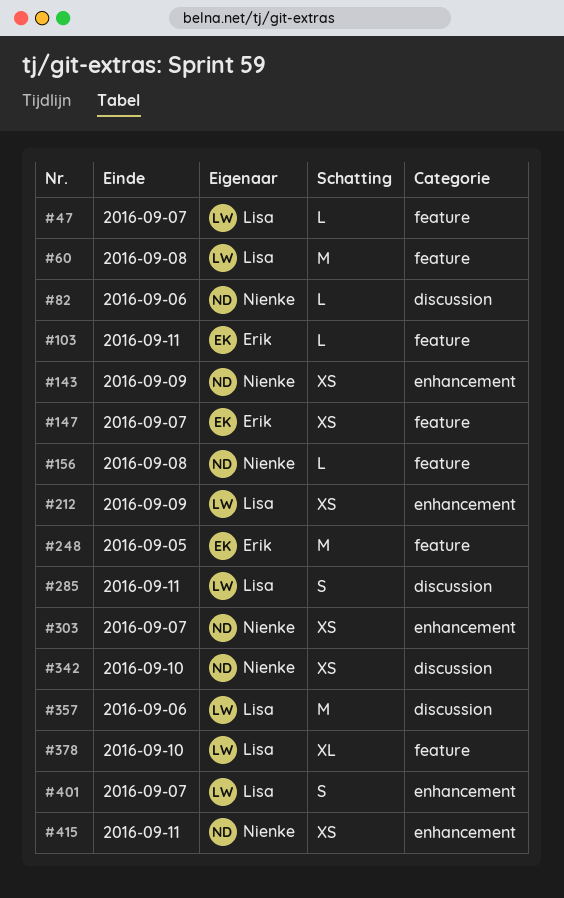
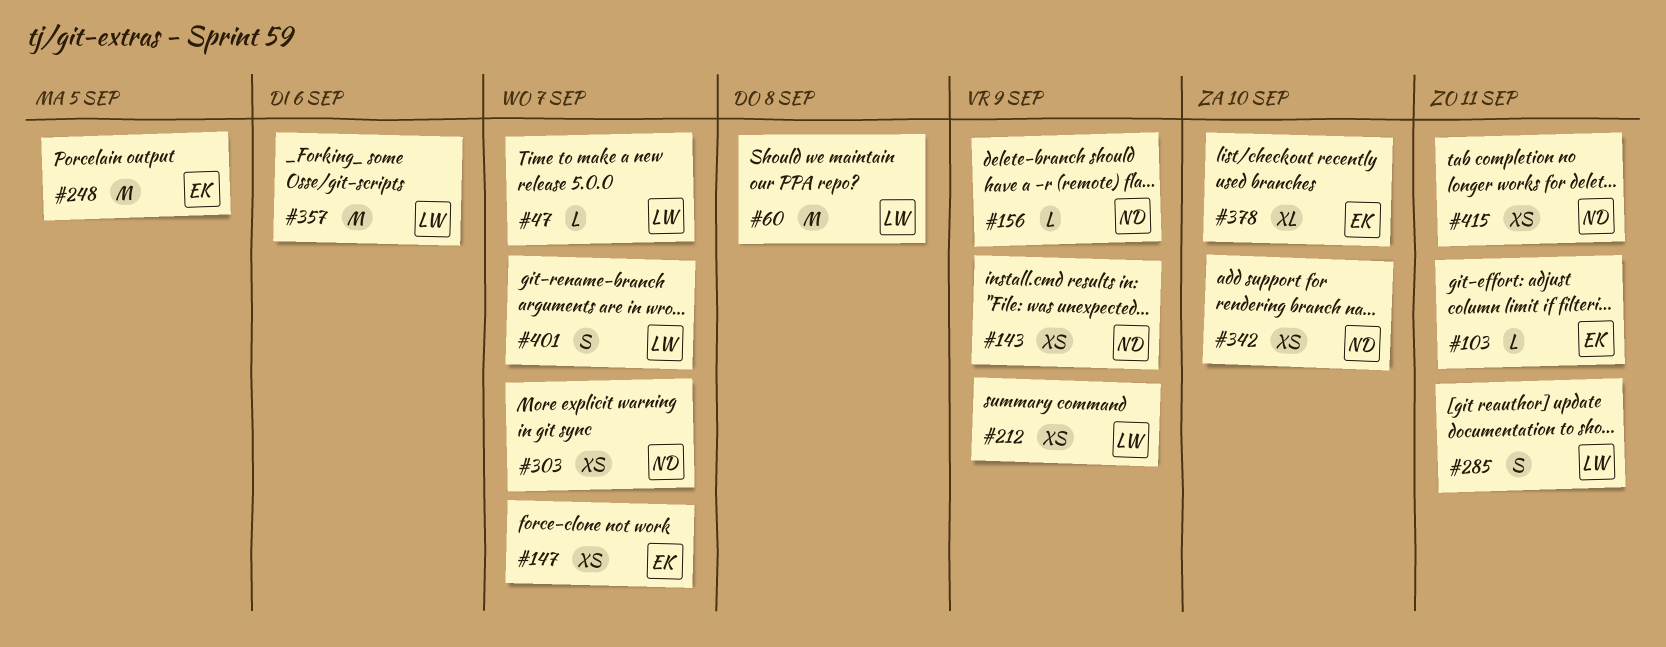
#82: present -> none
#156, due: Sep 8 -> Sep 9
#378, owner: Lisa -> Erik

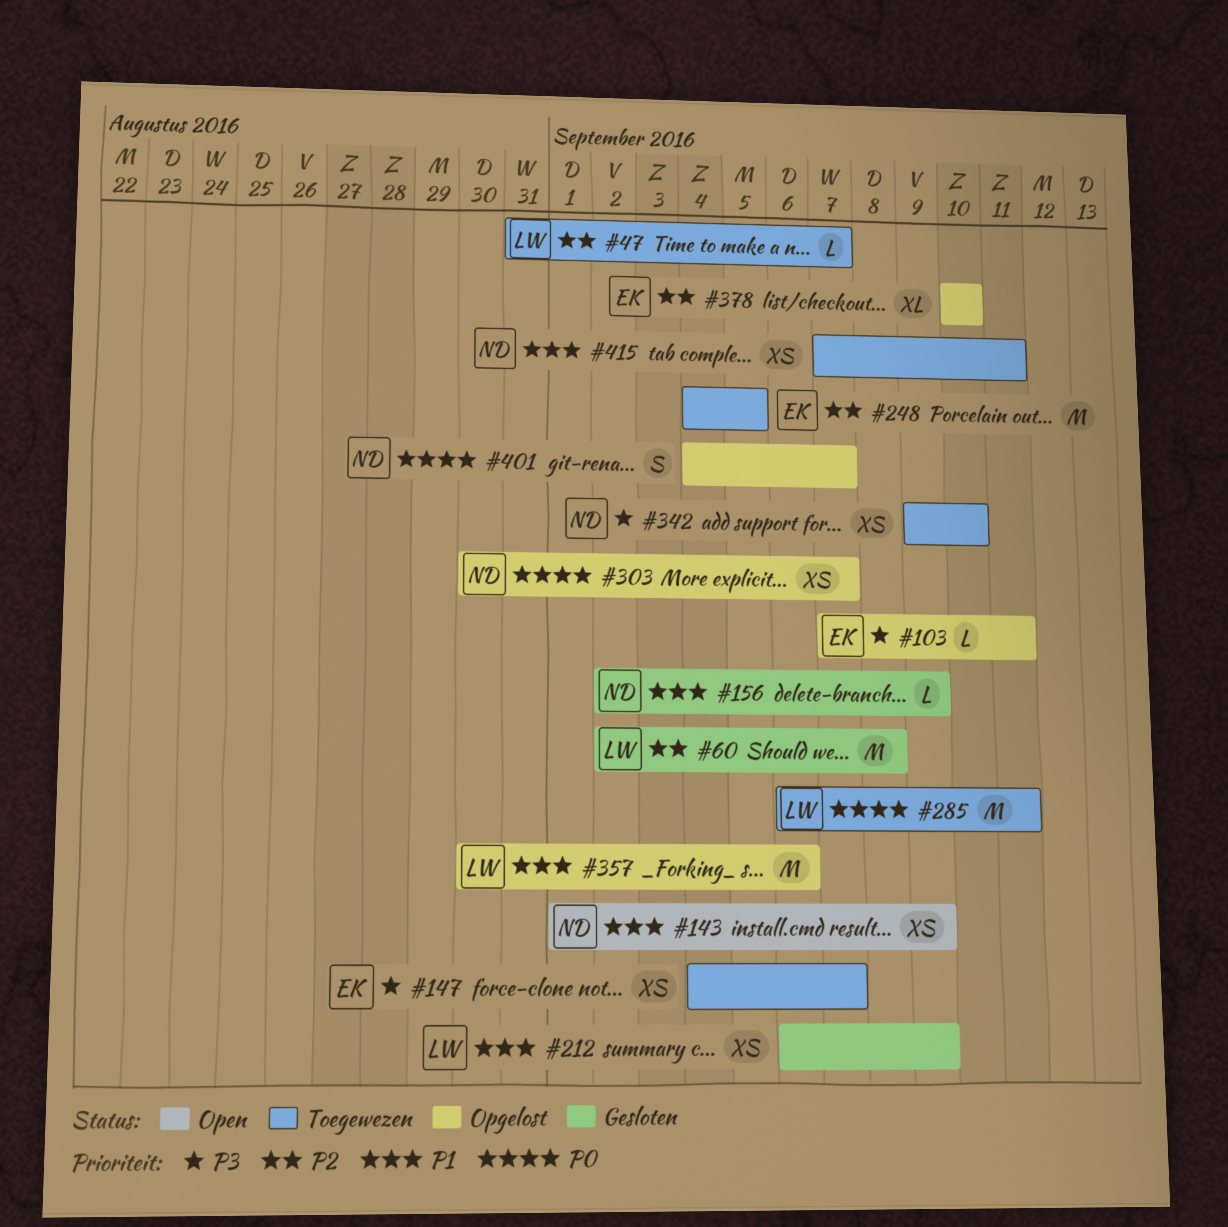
#285, estimate: S -> M
#401, owner: LW -> ND

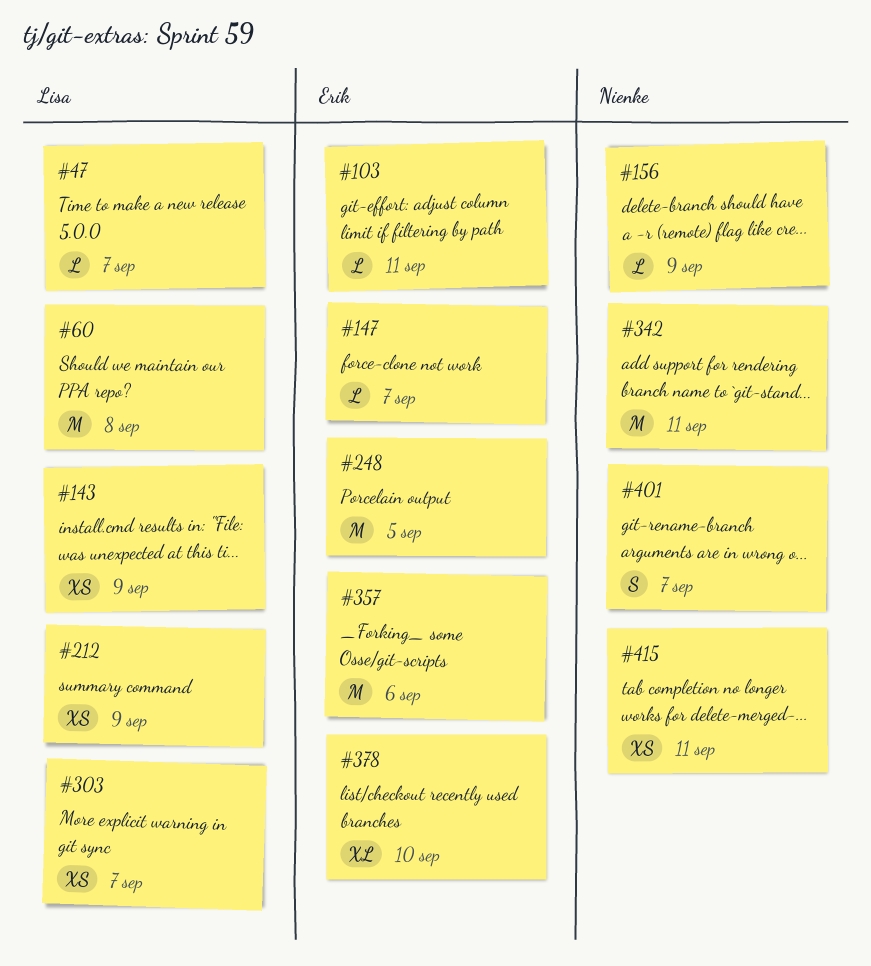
#143, owner: Nienke -> Lisa
#147, estimate: XS -> L
#285: present -> none
#303, owner: Nienke -> Lisa
#342, estimate: XS -> M
#342, due: Sep 10 -> Sep 11
#357, owner: Lisa -> Erik

